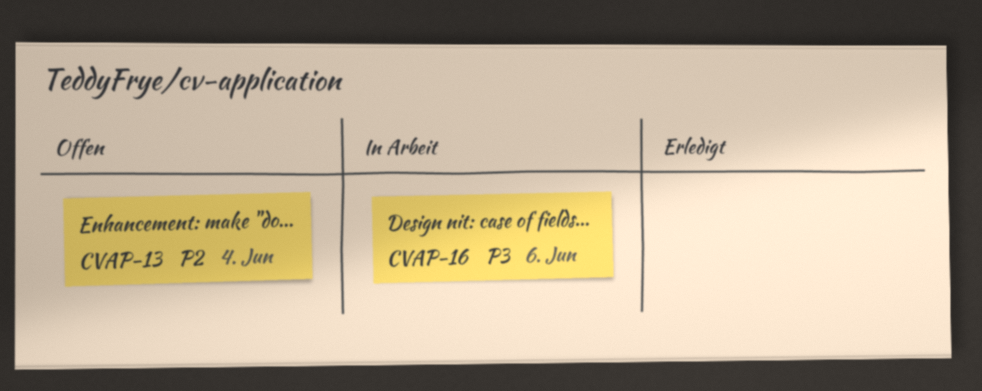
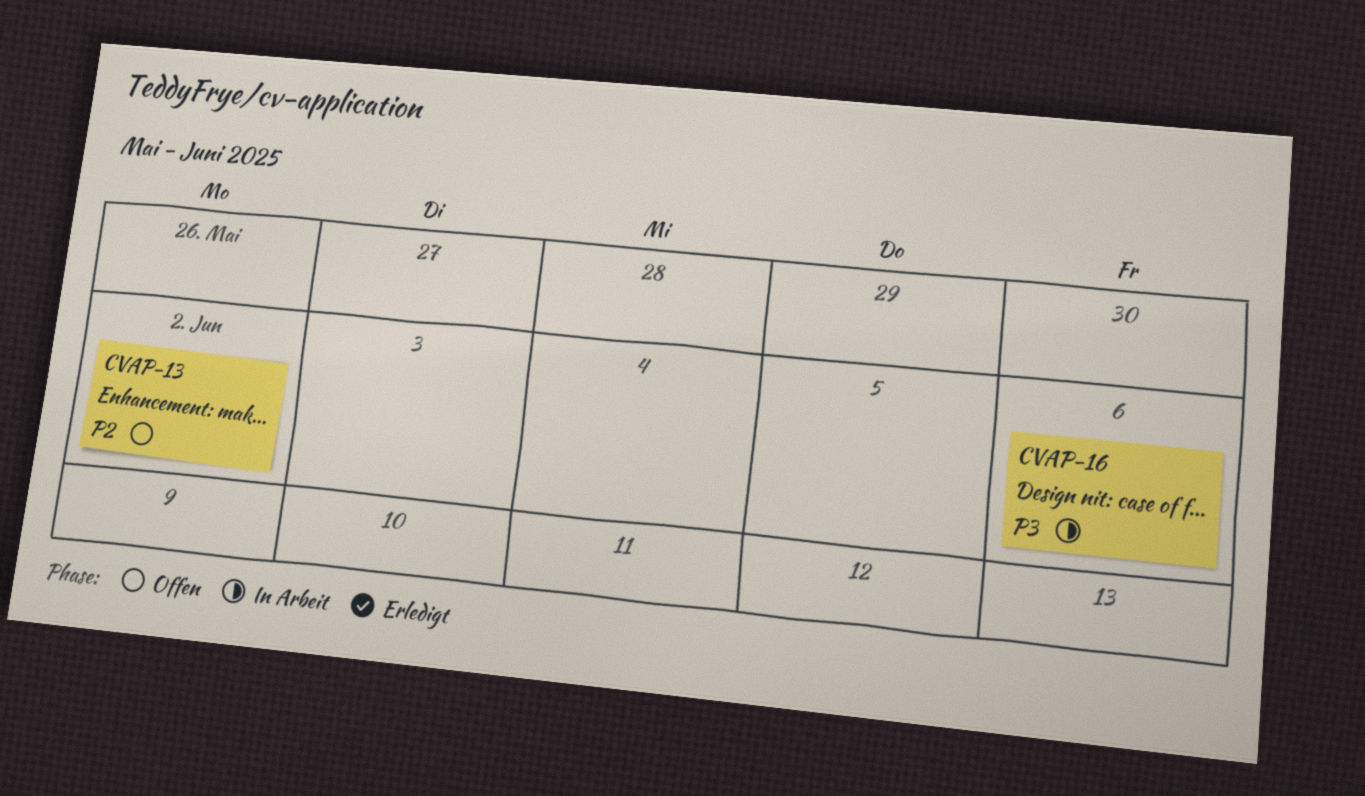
CVAP-13, due: Jun 4 -> Jun 2

